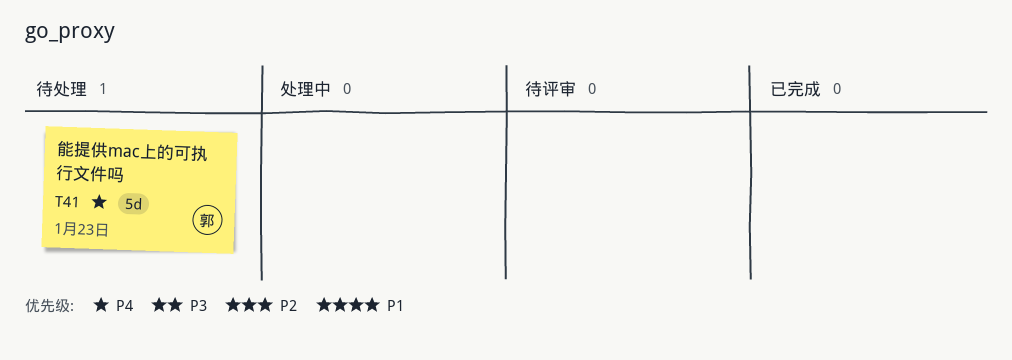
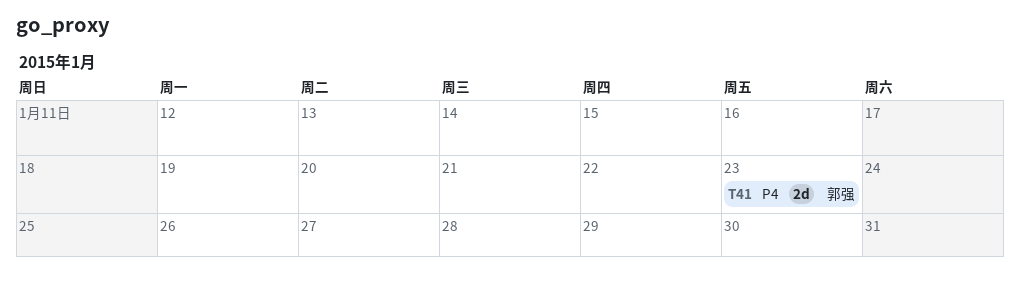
T41, estimate: 5d -> 2d

